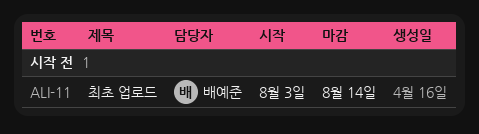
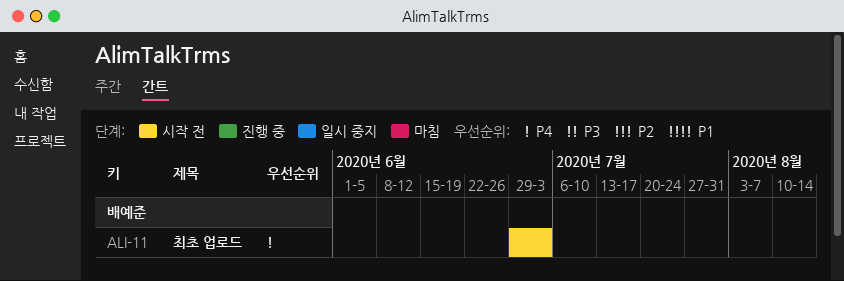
ALI-11, start: Aug 3 -> Jun 29
ALI-11, due: Aug 14 -> Jul 3

